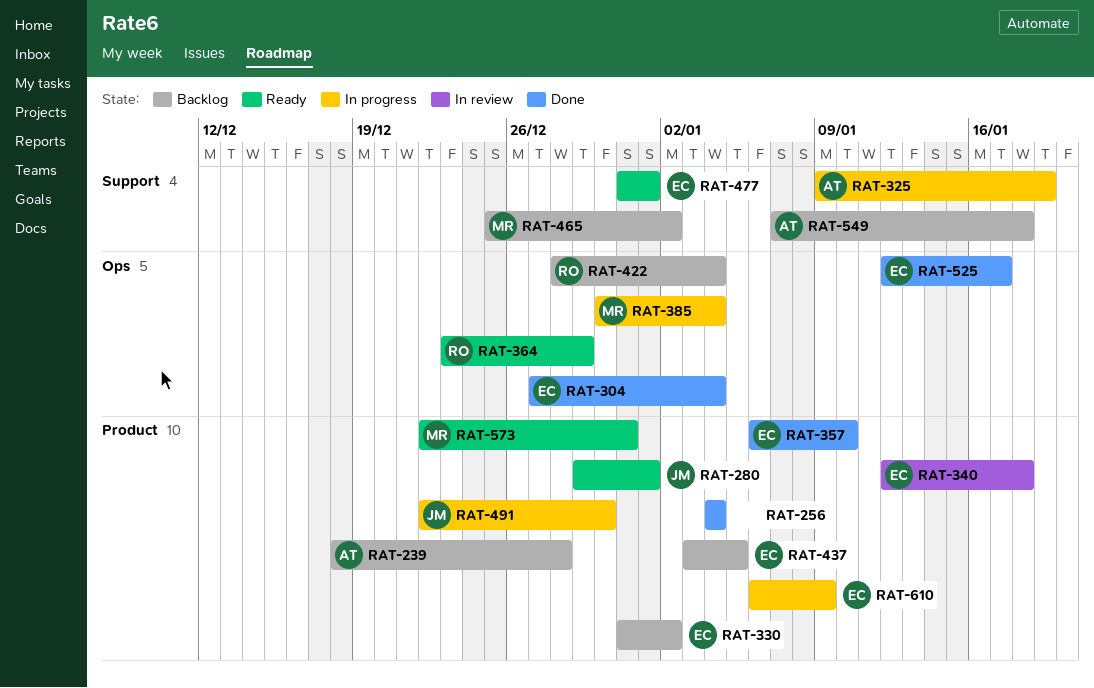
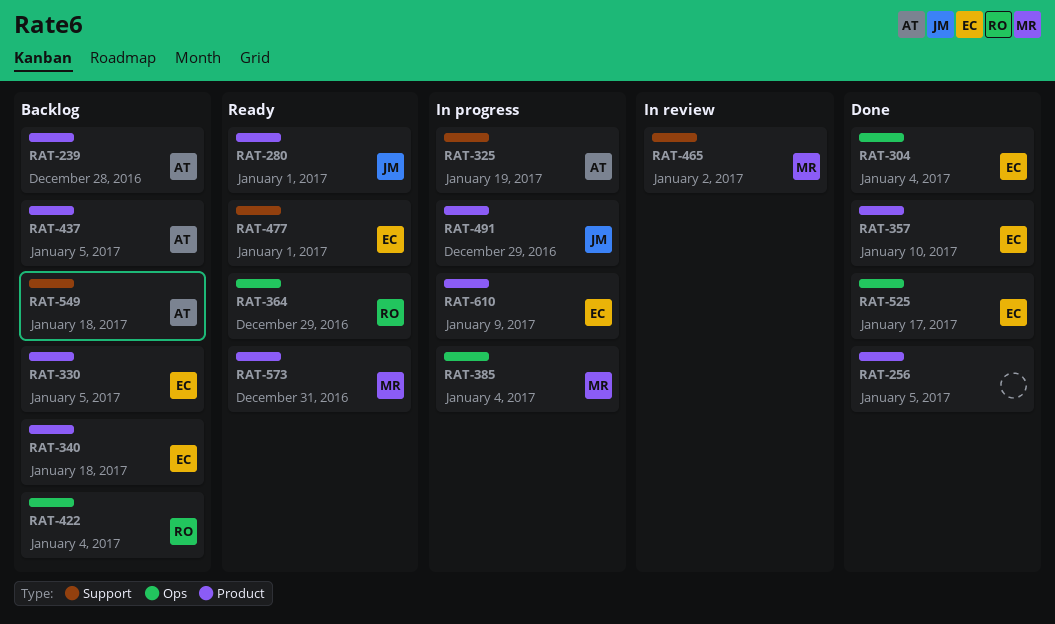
RAT-256, due: Jan 4 -> Jan 5
RAT-330, due: Jan 2 -> Jan 5
RAT-340, status: In review -> Backlog
RAT-437, owner: EC -> AT
RAT-465, status: Backlog -> In review
RAT-491, due: Dec 30 -> Dec 29

